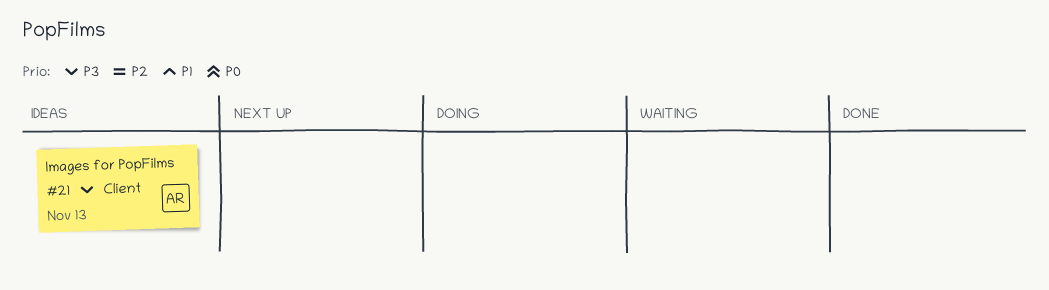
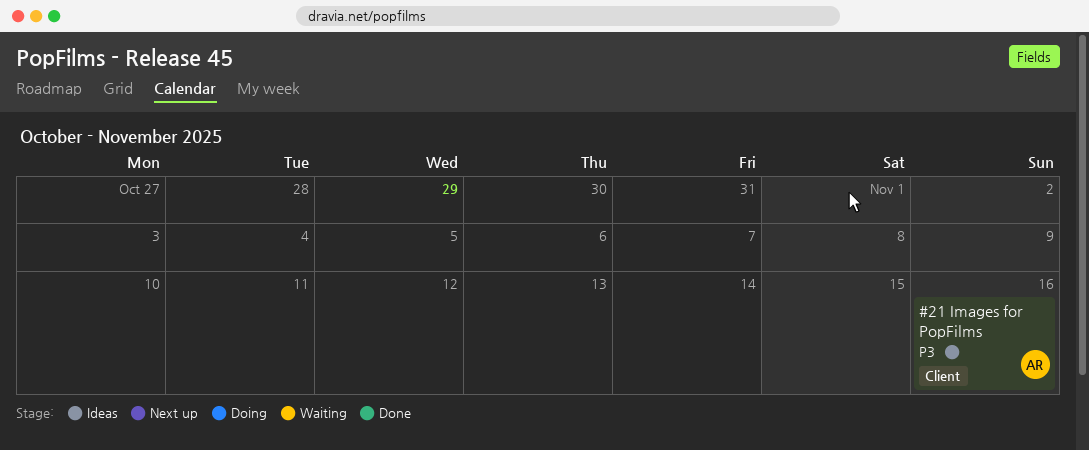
#21, due: Nov 13 -> Nov 16

